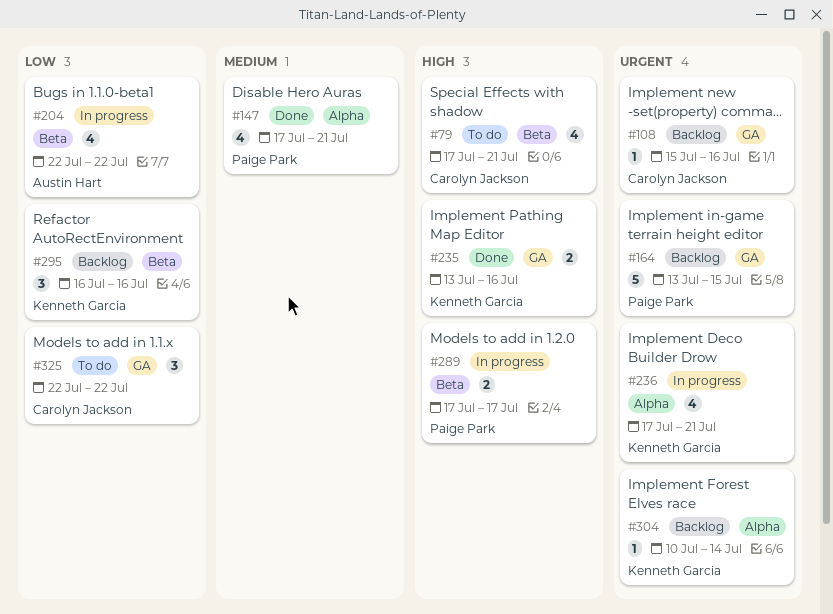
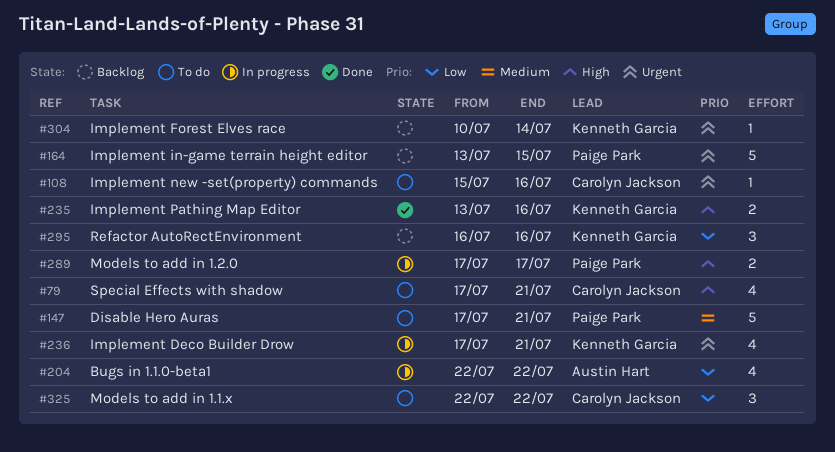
#108, status: Backlog -> To do
#147, status: Done -> To do
#147, estimate: 4 -> 5

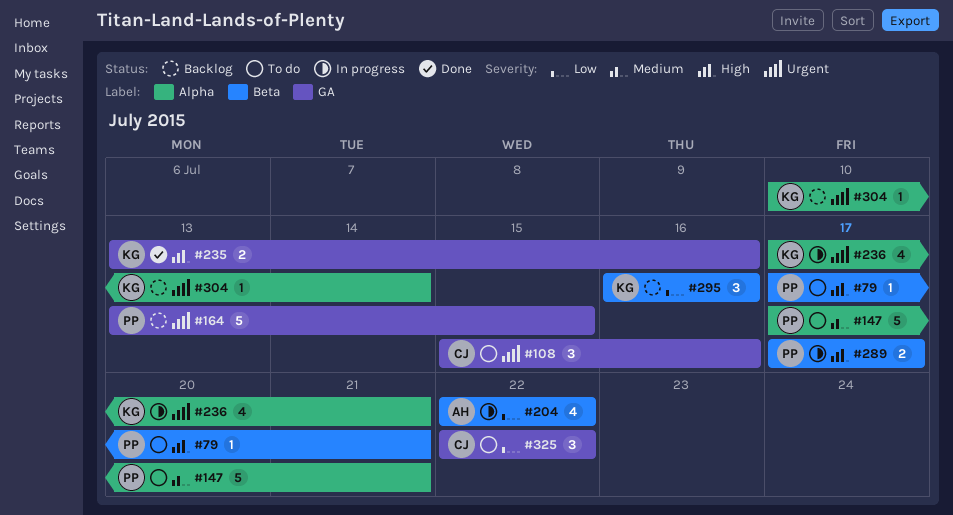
#79, owner: Carolyn Jackson -> Paige Park
#79, estimate: 4 -> 1
#108, estimate: 1 -> 3

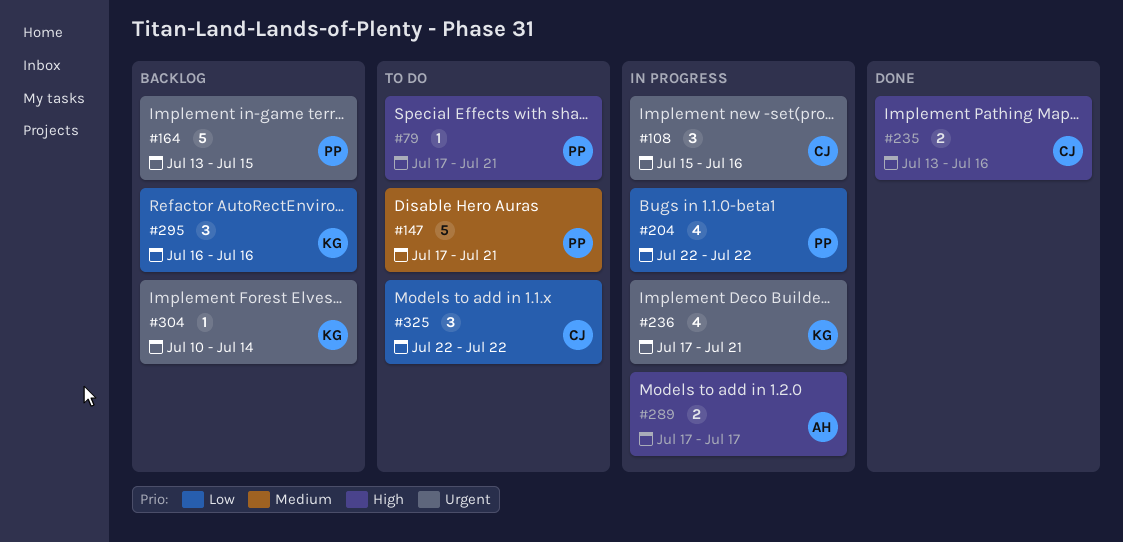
#108, status: To do -> In progress
#204, owner: AH -> PP
#235, owner: KG -> CJ
#289, owner: PP -> AH

